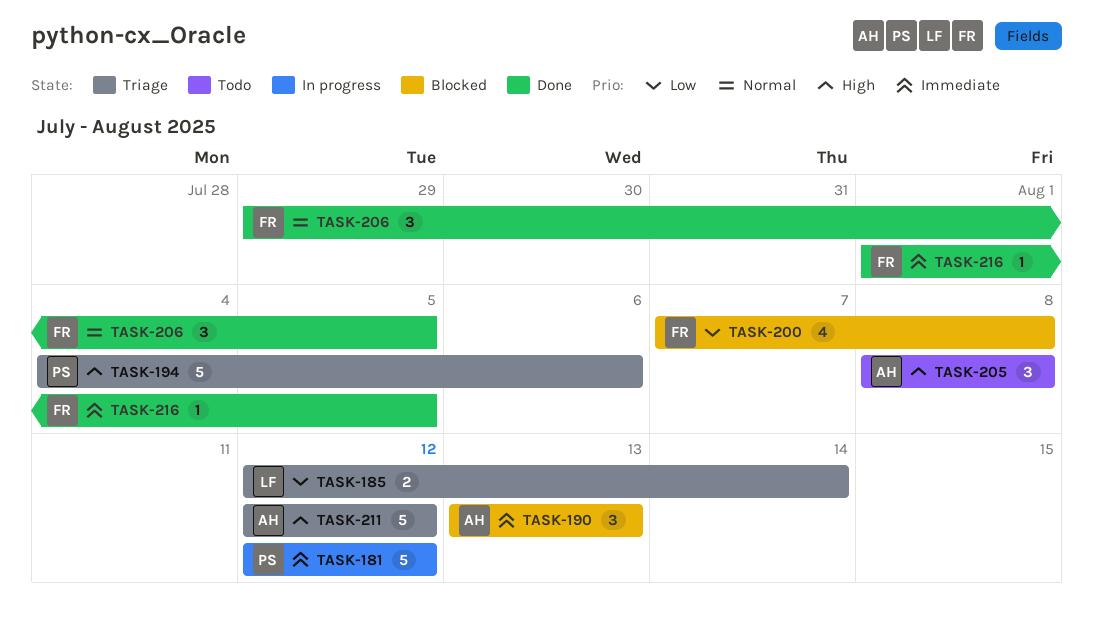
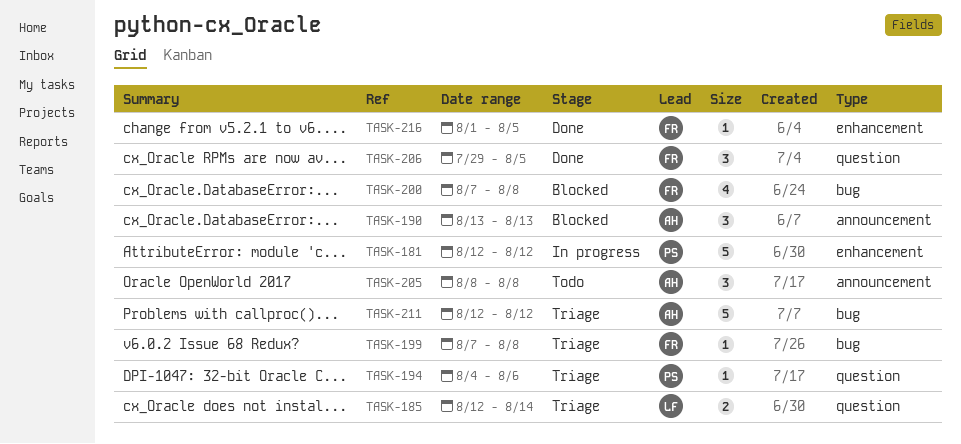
TASK-194, estimate: 5 -> 1
TASK-199: none -> present

